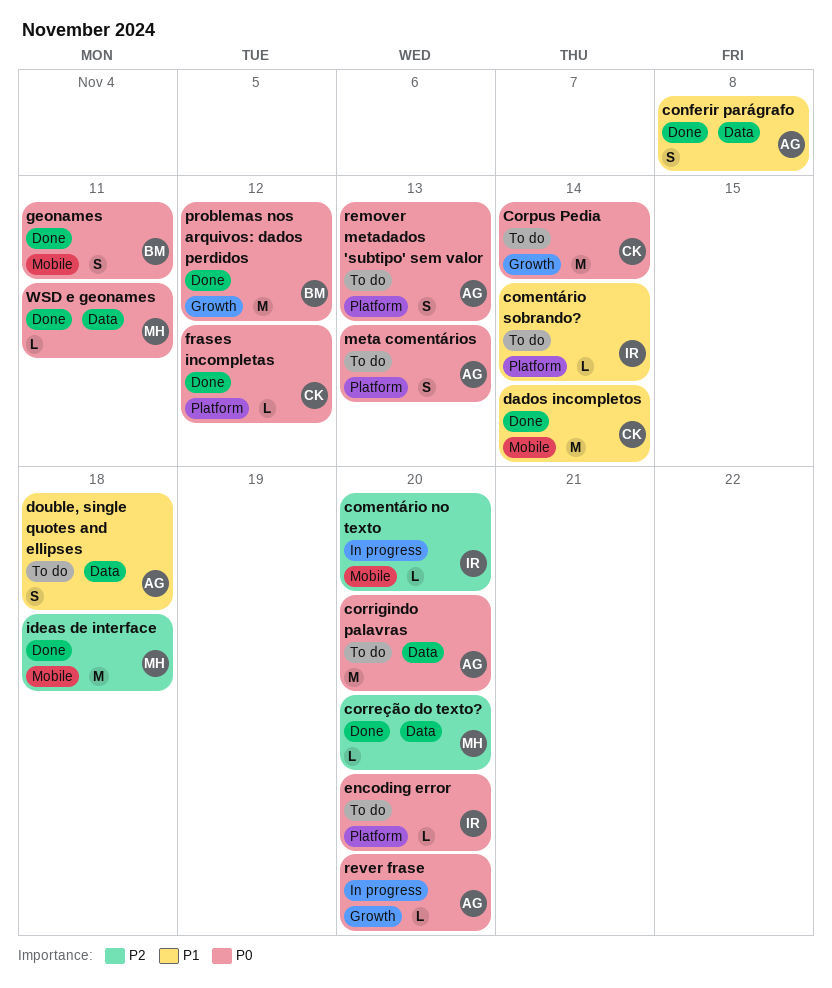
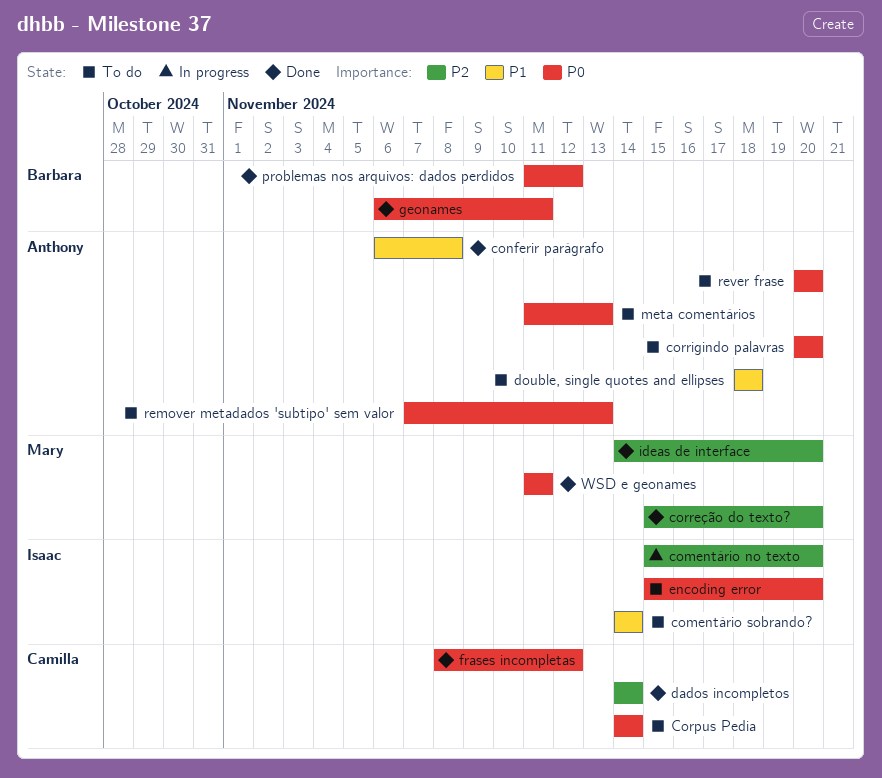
dados incompletos, priority: P1 -> P2
ideas de interface, due: Nov 18 -> Nov 20
rever frase, status: In progress -> To do

